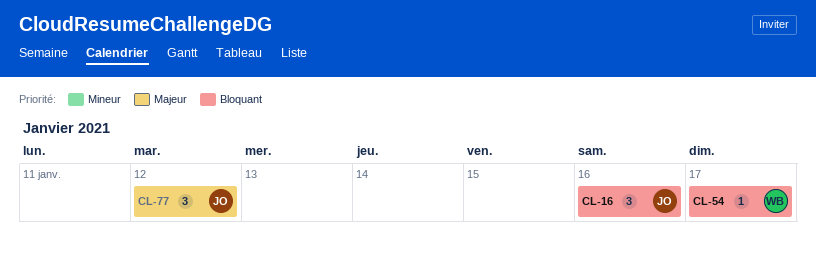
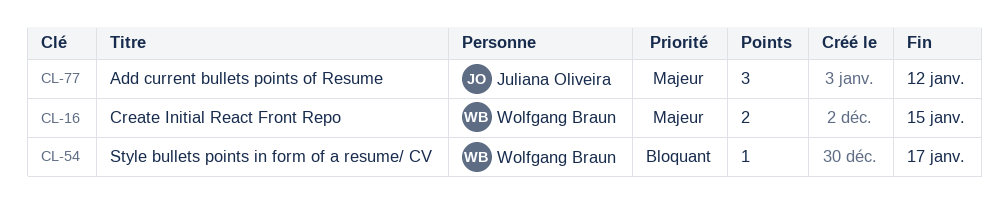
CL-16, owner: Juliana Oliveira -> Wolfgang Braun
CL-16, priority: Bloquant -> Majeur
CL-16, estimate: 3 -> 2
CL-16, due: Jan 16 -> Jan 15

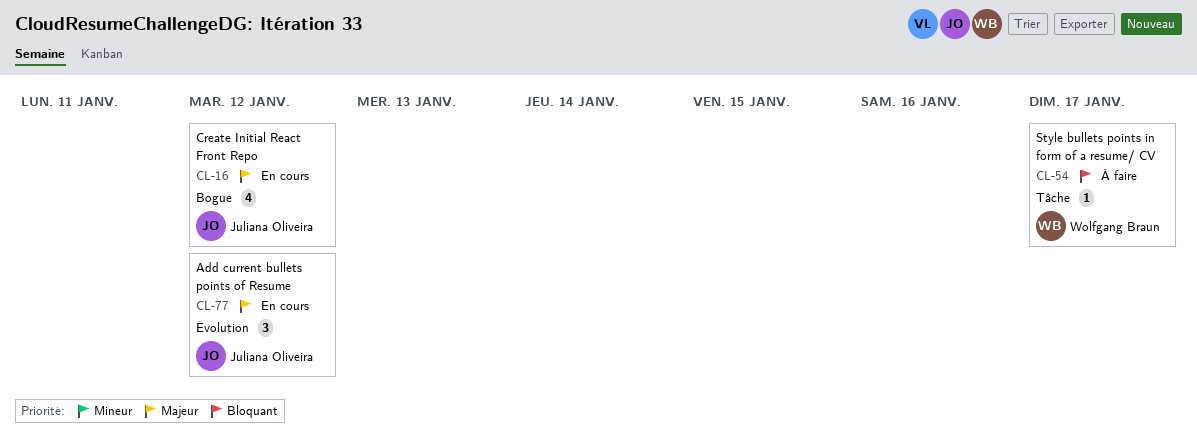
CL-16, owner: Wolfgang Braun -> Juliana Oliveira
CL-16, estimate: 2 -> 4
CL-16, due: Jan 15 -> Jan 12

